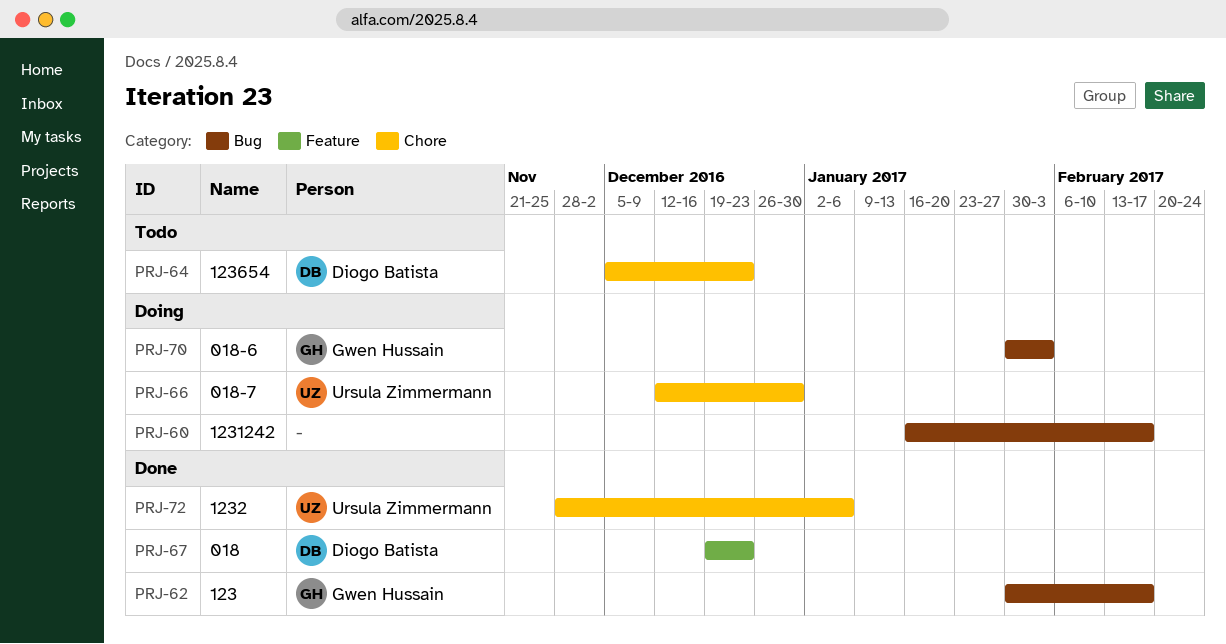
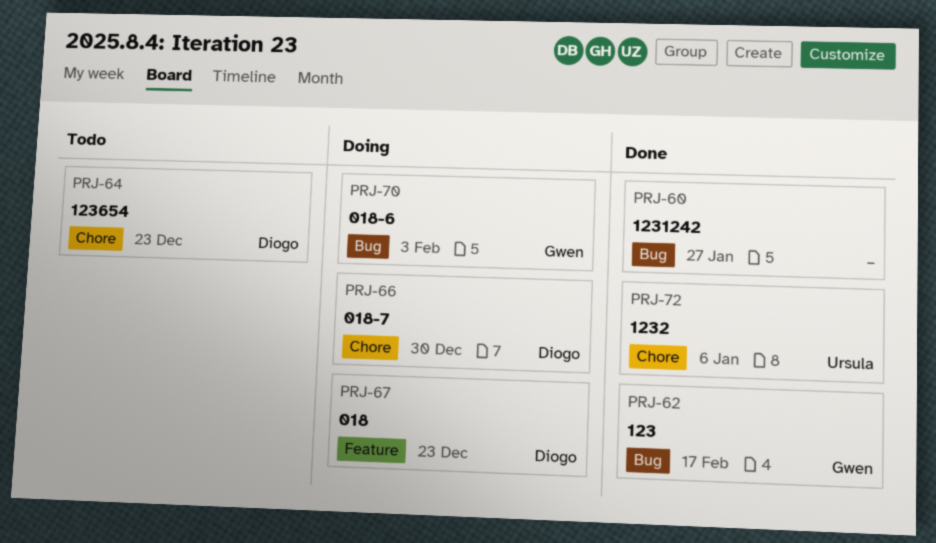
PRJ-60, status: Doing -> Done
PRJ-60, due: Feb 17 -> Jan 27
PRJ-66, owner: Ursula Zimmermann -> Diogo Batista
PRJ-67, status: Done -> Doing

